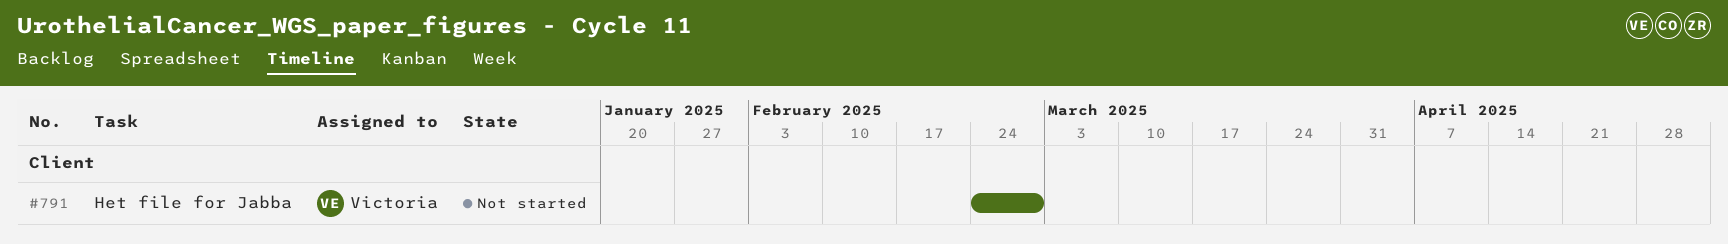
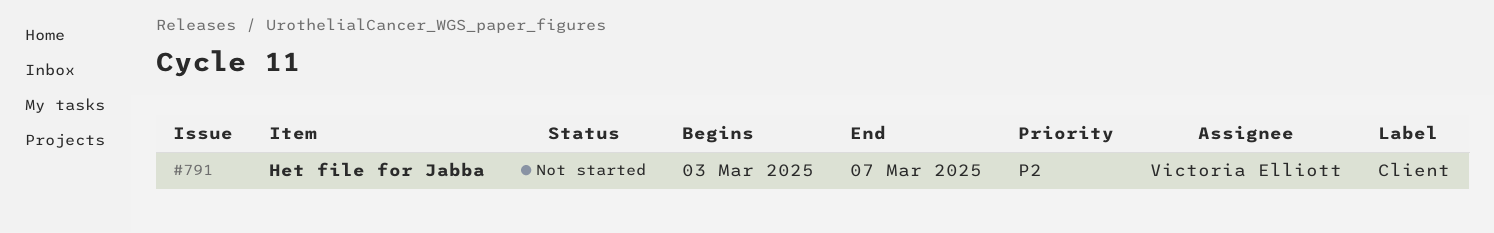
#791, start: Feb 24 -> Mar 3
#791, due: Feb 28 -> Mar 7

